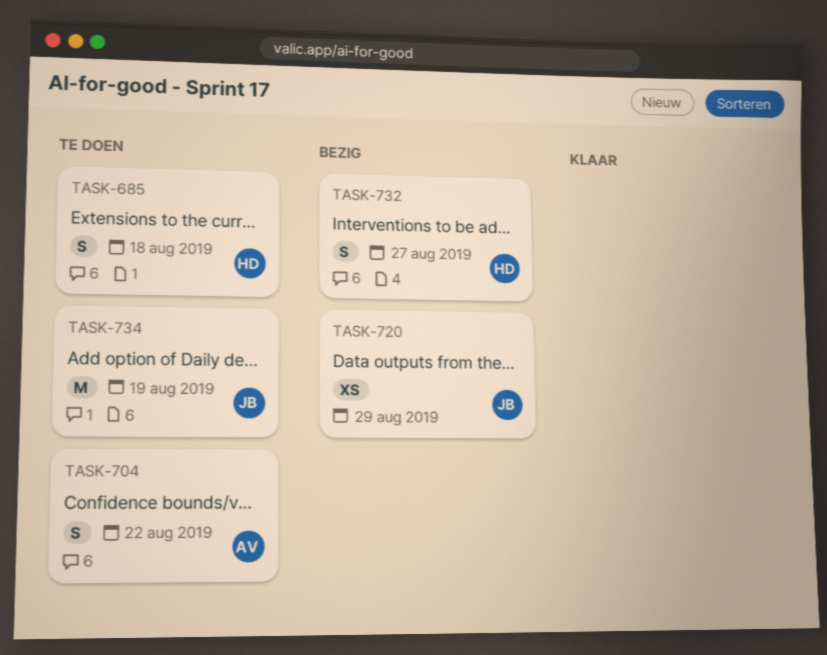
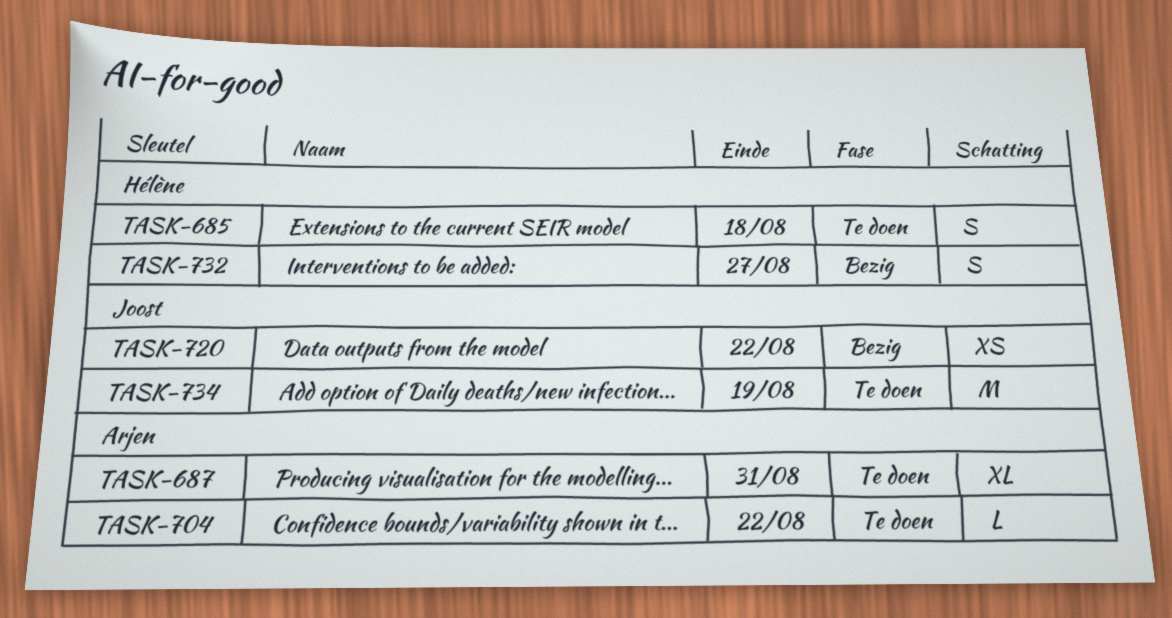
TASK-687: none -> present
TASK-704, estimate: S -> L
TASK-720, due: Aug 29 -> Aug 22

